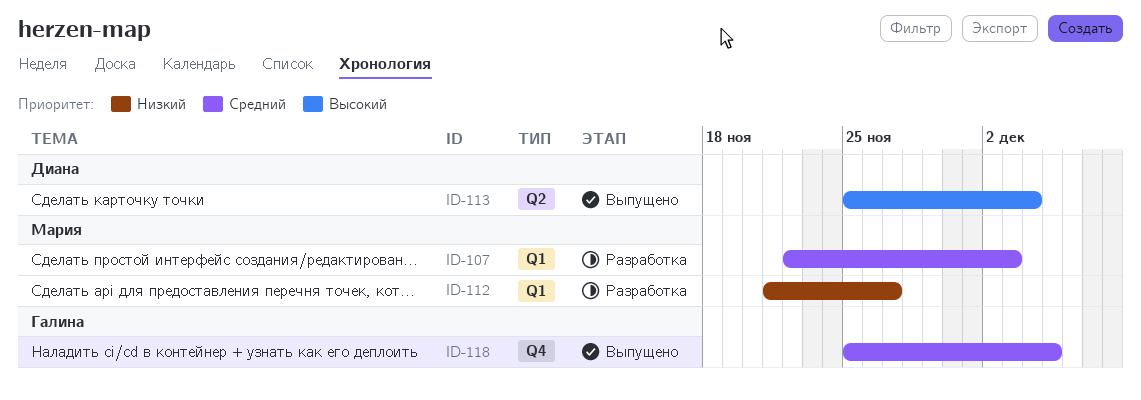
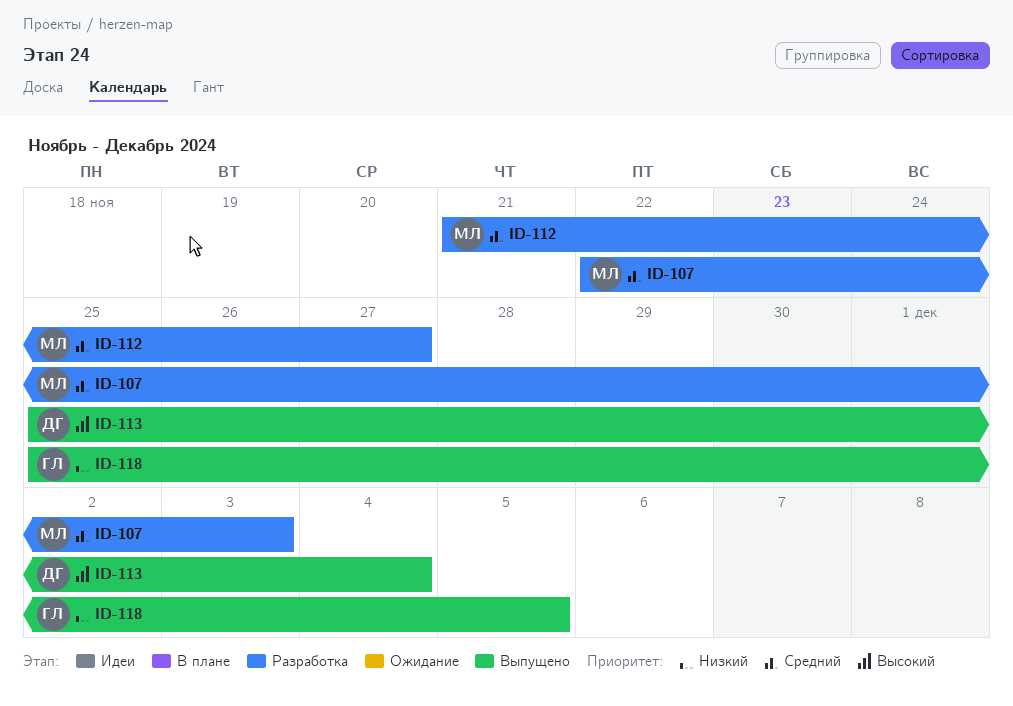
ID-112, priority: Низкий -> Средний
ID-118, priority: Средний -> Низкий

